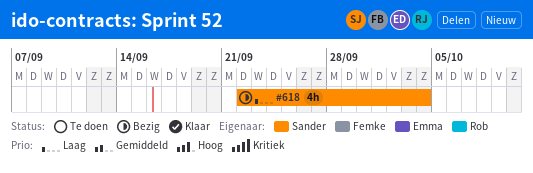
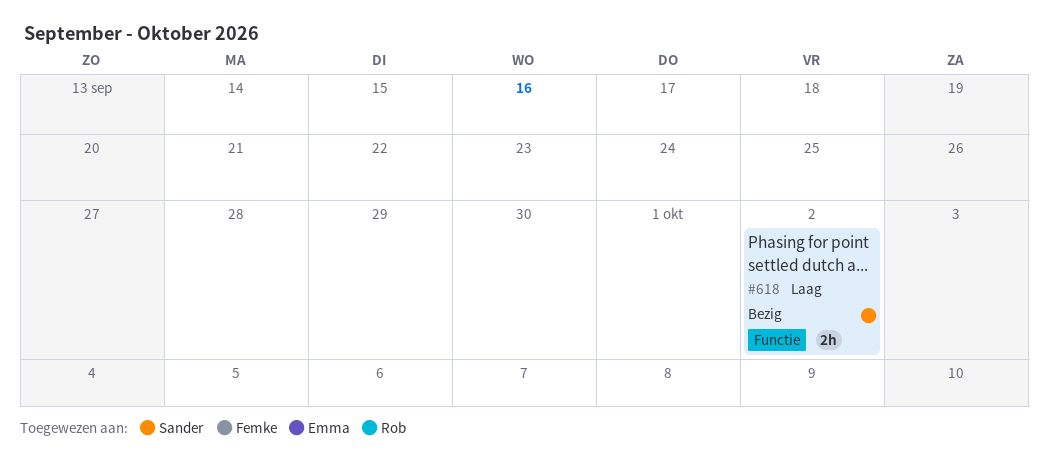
#618, estimate: 4h -> 2h
#618, due: Oct 4 -> Oct 2

